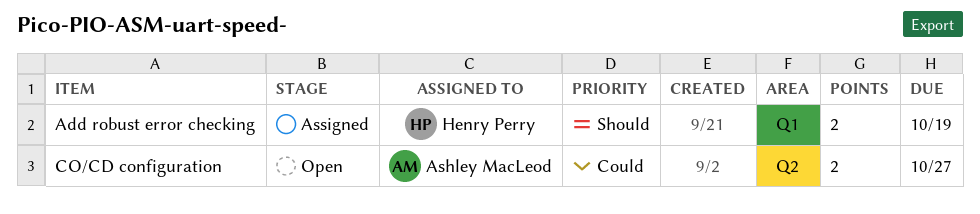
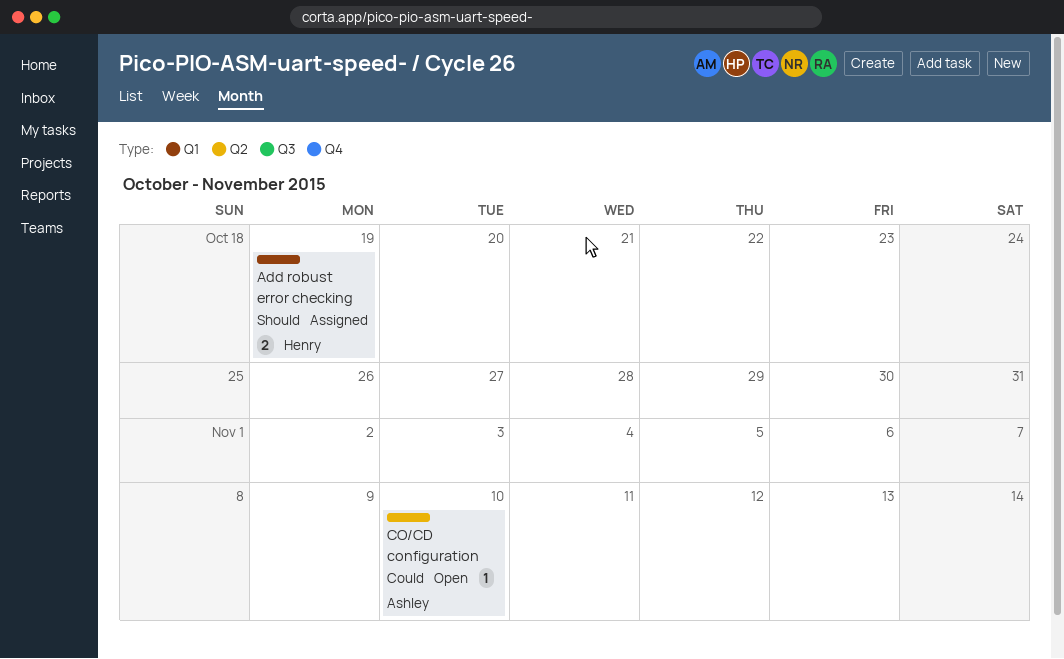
CO/CD configuration, estimate: 2 -> 1
CO/CD configuration, due: Oct 27 -> Nov 10

